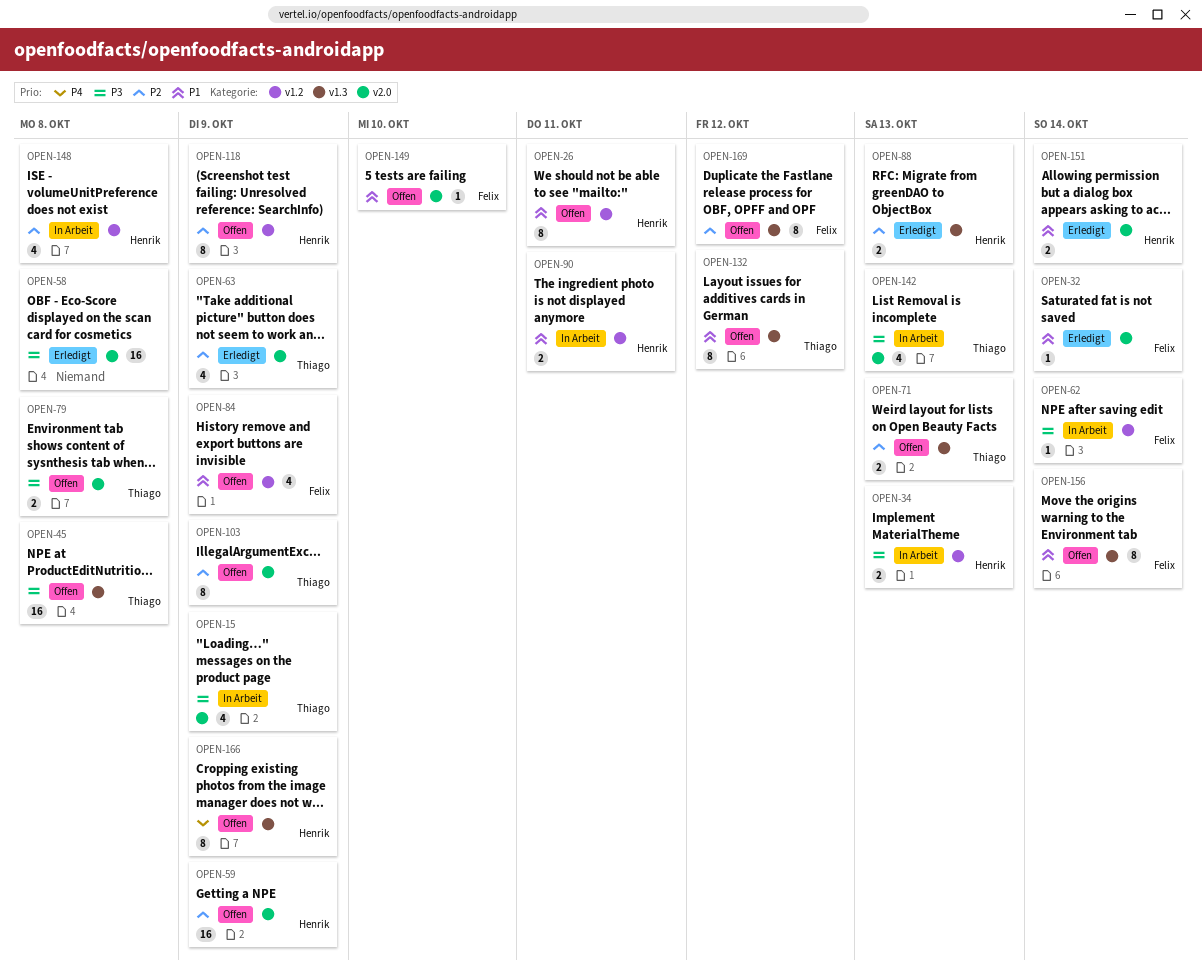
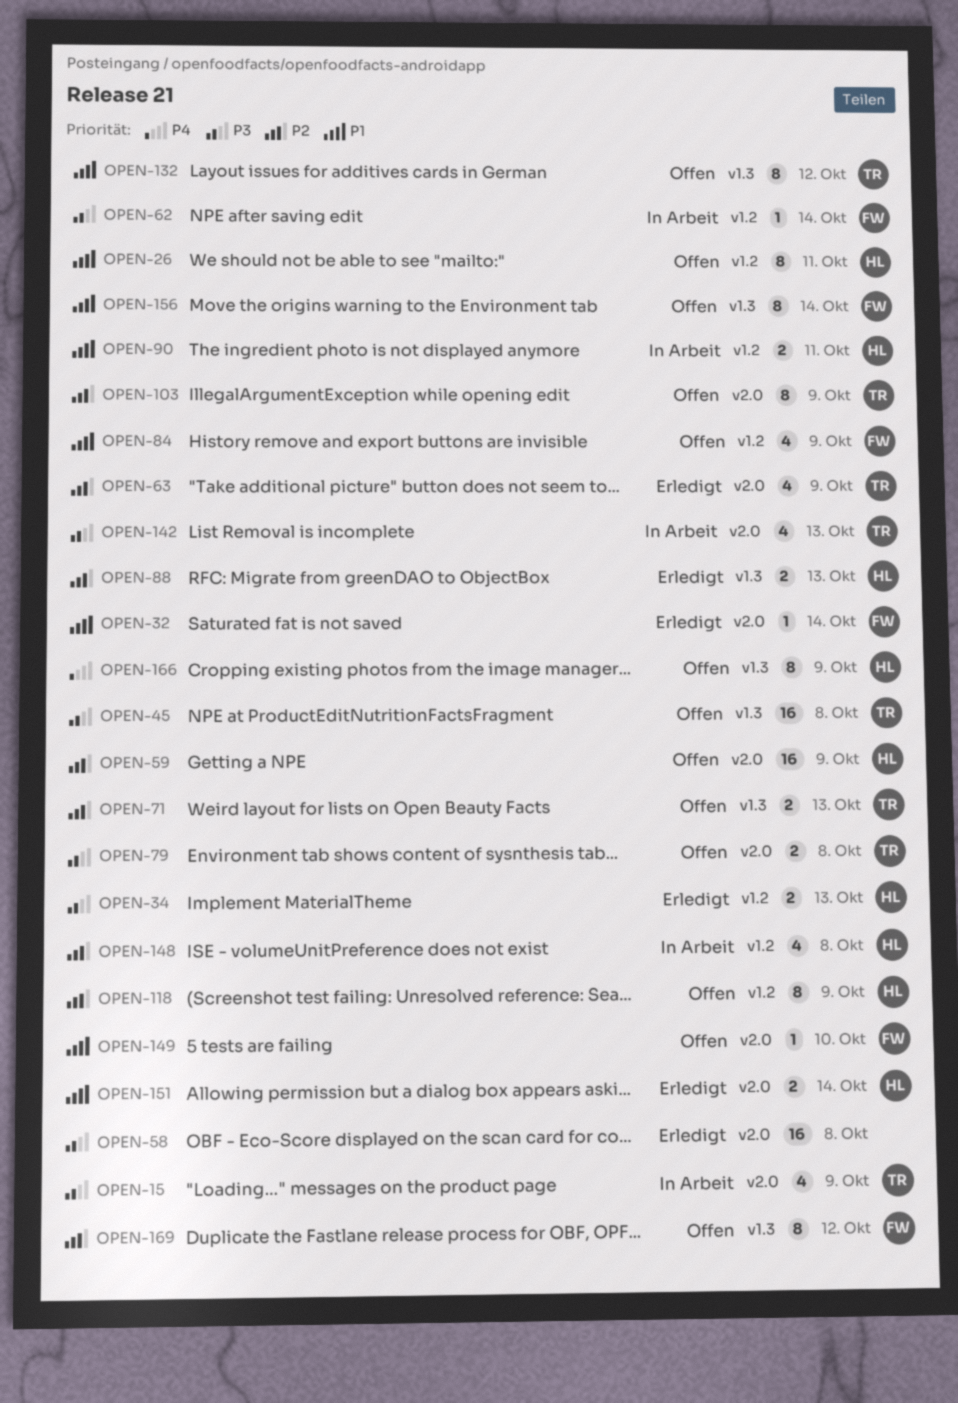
OPEN-34, status: In Arbeit -> Erledigt

